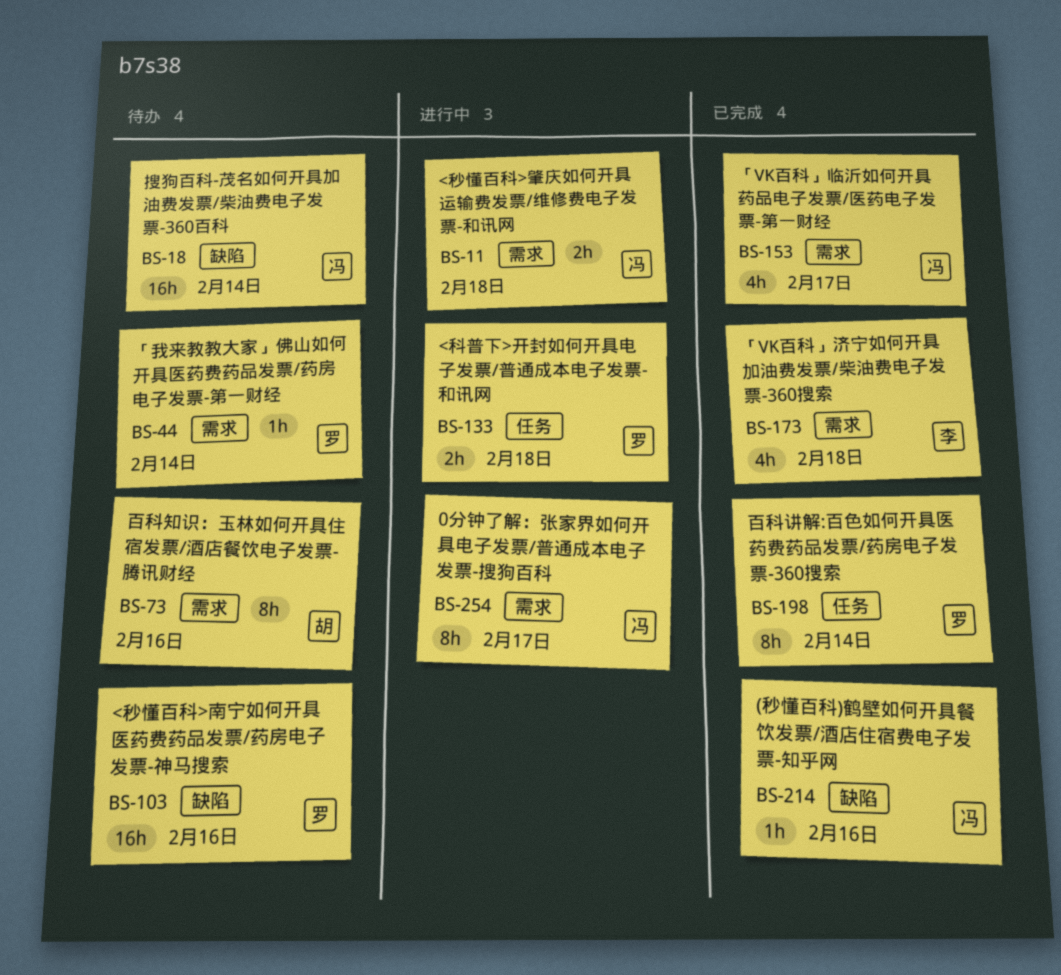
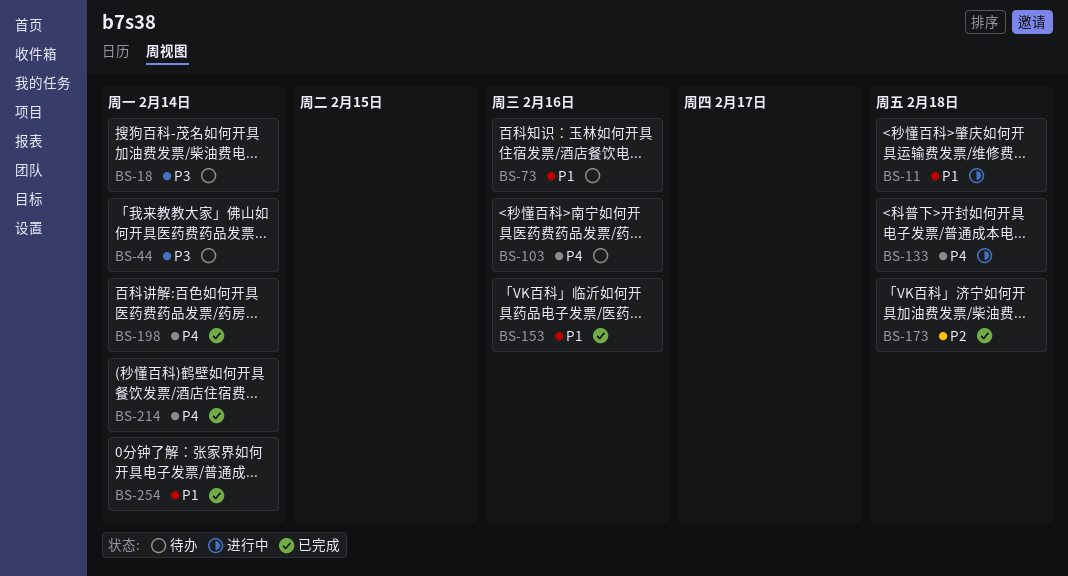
BS-153, due: Feb 17 -> Feb 16
BS-214, due: Feb 16 -> Feb 14
BS-254, status: 进行中 -> 已完成
BS-254, due: Feb 17 -> Feb 14

